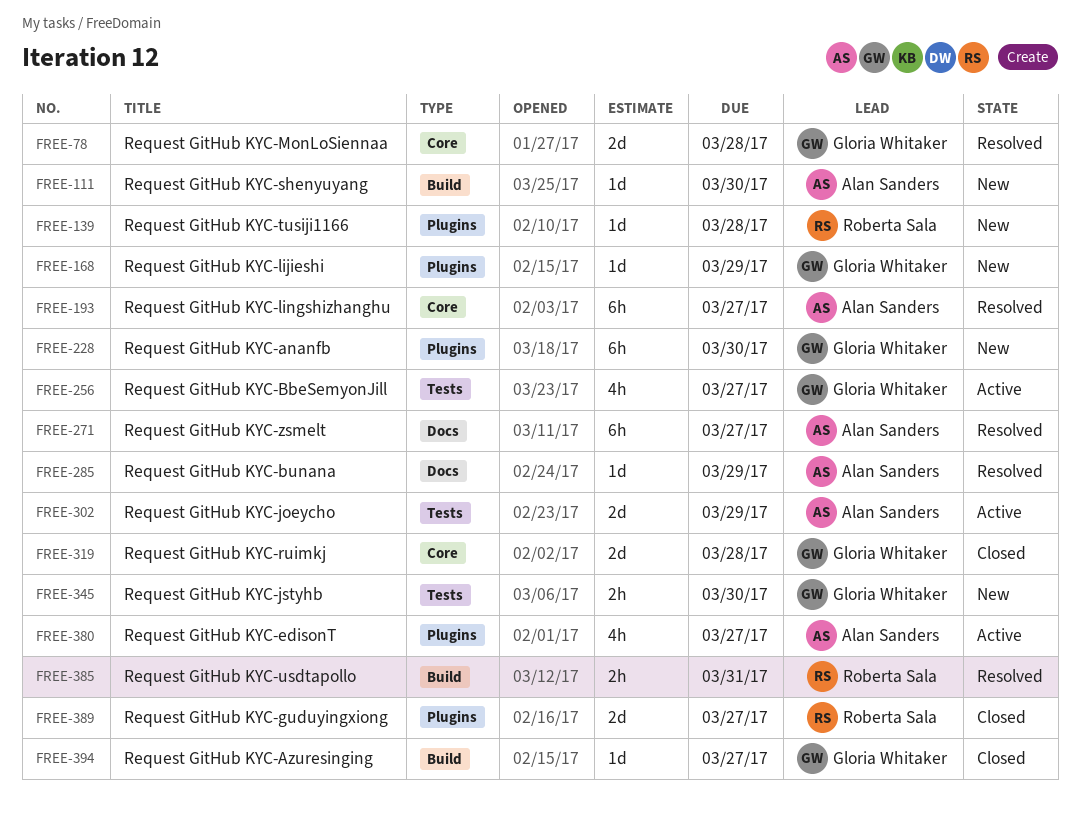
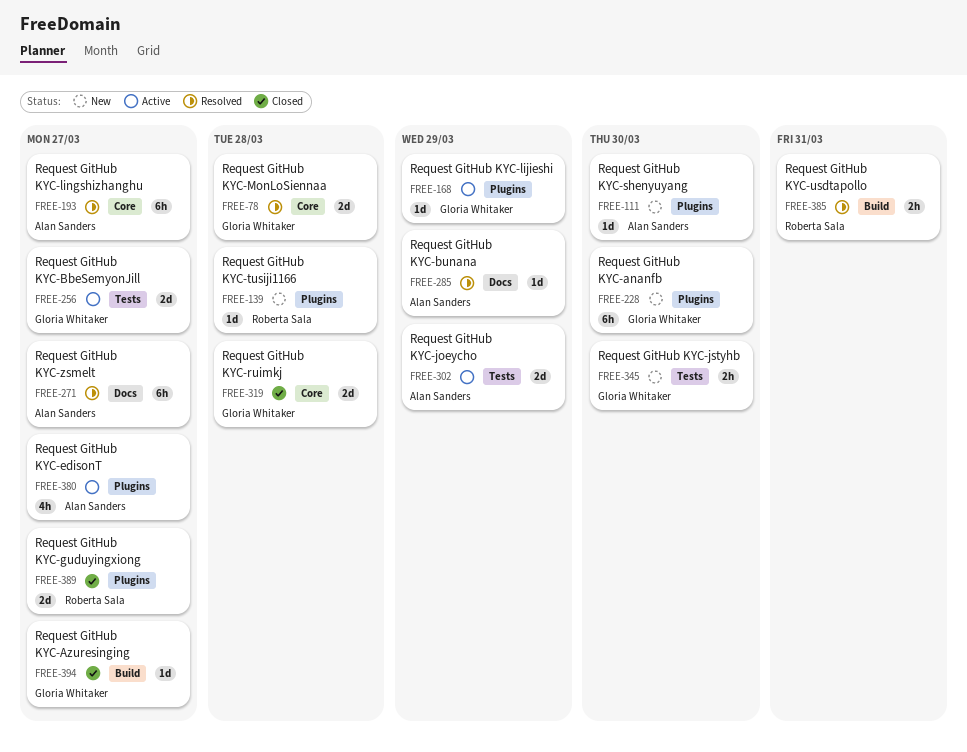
FREE-111, label: Build -> Plugins
FREE-168, status: New -> Active
FREE-256, estimate: 4h -> 2d

